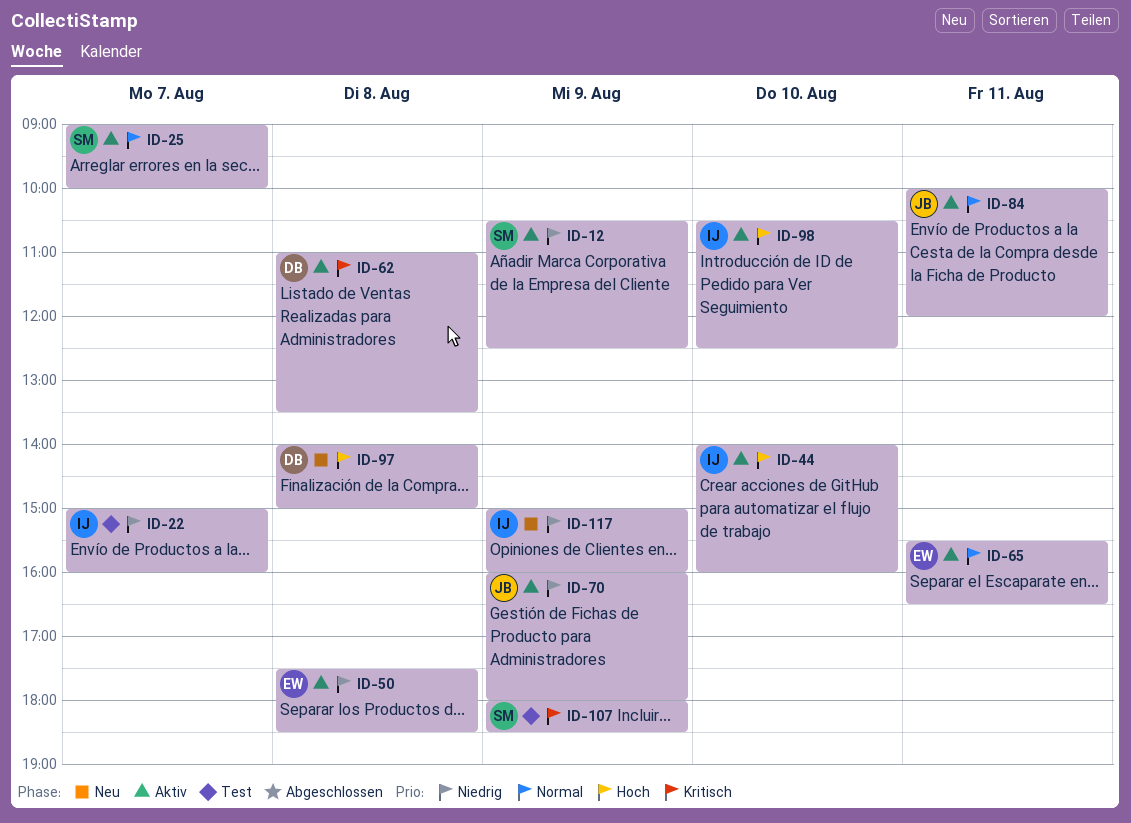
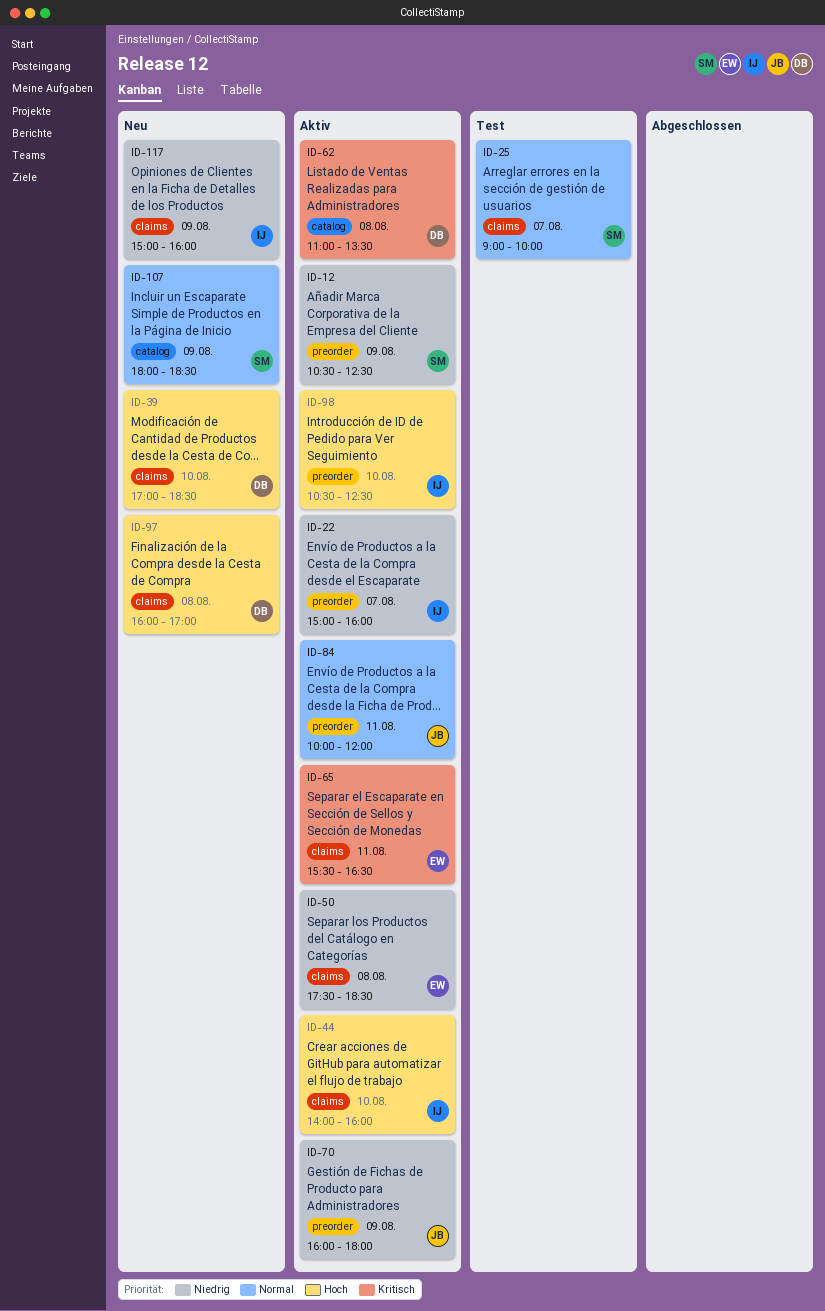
ID-22, status: Test -> Aktiv
ID-25, status: Aktiv -> Test
ID-39: none -> present
ID-65, priority: Normal -> Kritisch
ID-97, begins: 14:00 -> 16:00
ID-97, ends: 15:00 -> 17:00
ID-107, status: Test -> Neu
ID-107, priority: Kritisch -> Normal

